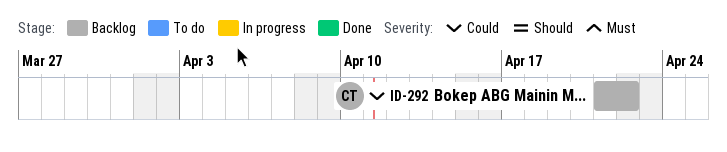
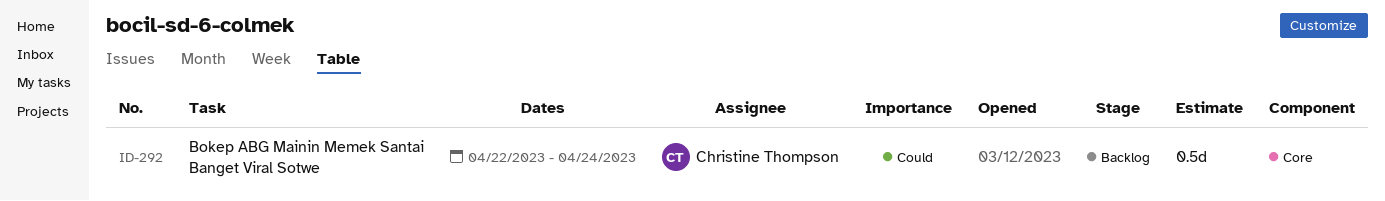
ID-292, start: Apr 21 -> Apr 22
ID-292, due: Apr 22 -> Apr 24

